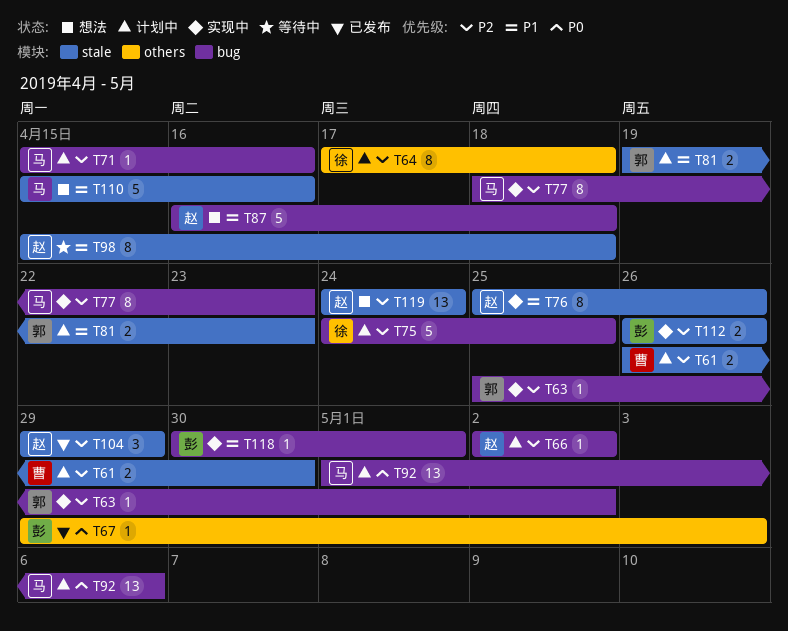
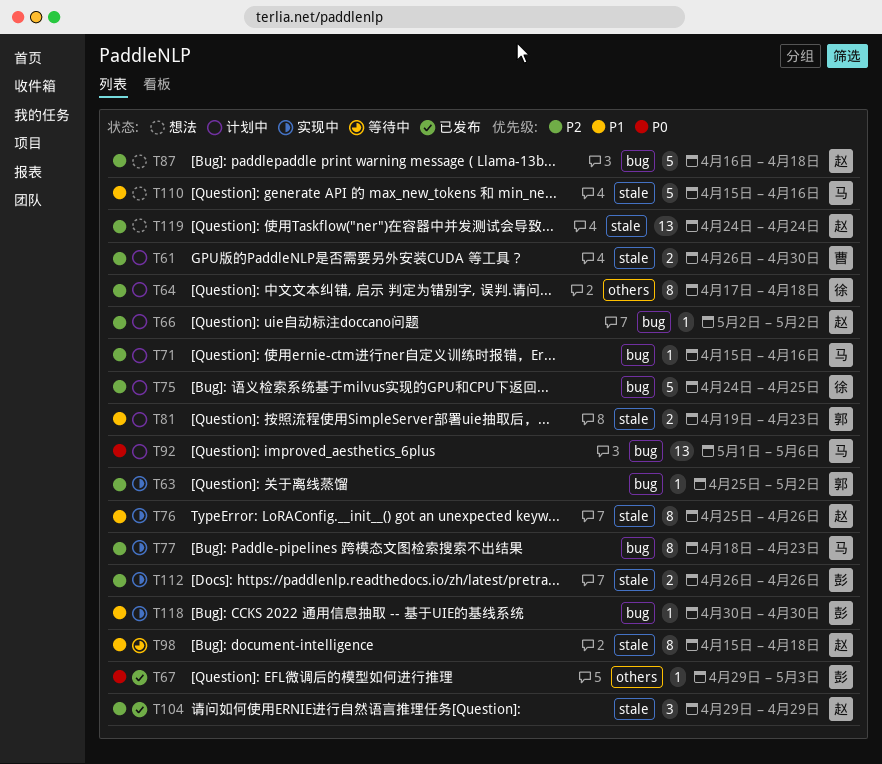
T87, priority: P1 -> P2
T118, due: May 1 -> Apr 30

